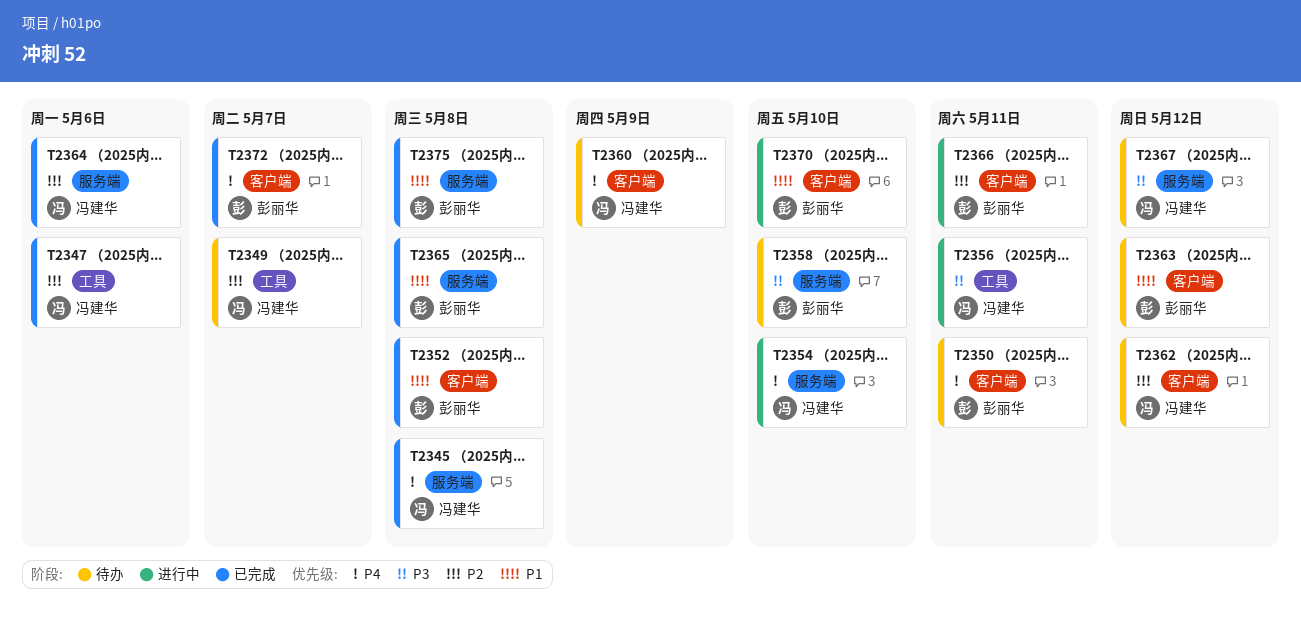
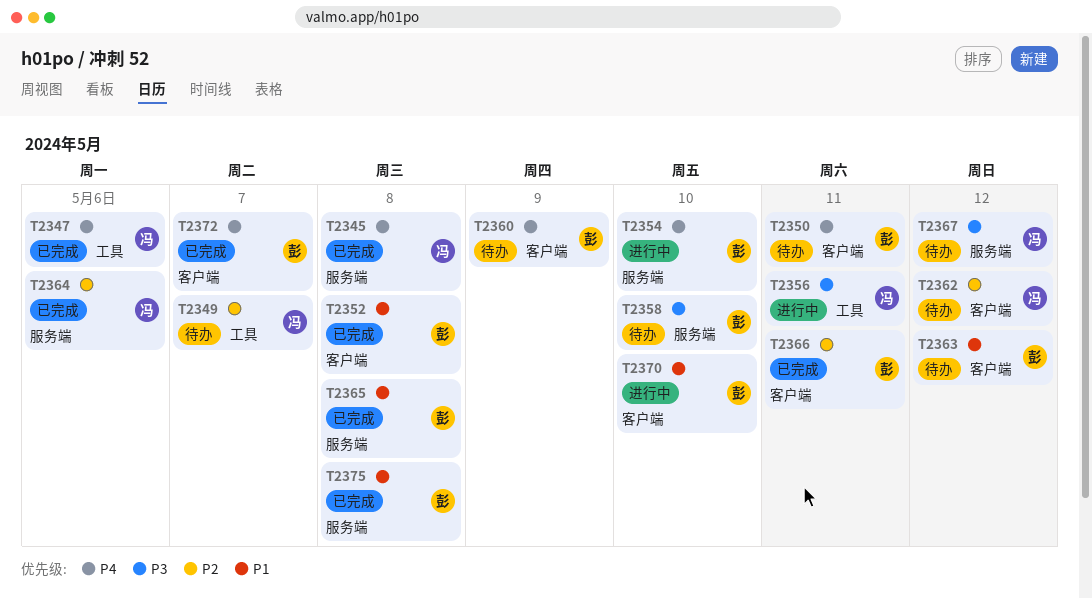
T2347, priority: P2 -> P4
T2354, owner: 冯建华 -> 彭丽华
T2360, owner: 冯建华 -> 彭丽华
T2366, status: 进行中 -> 已完成

